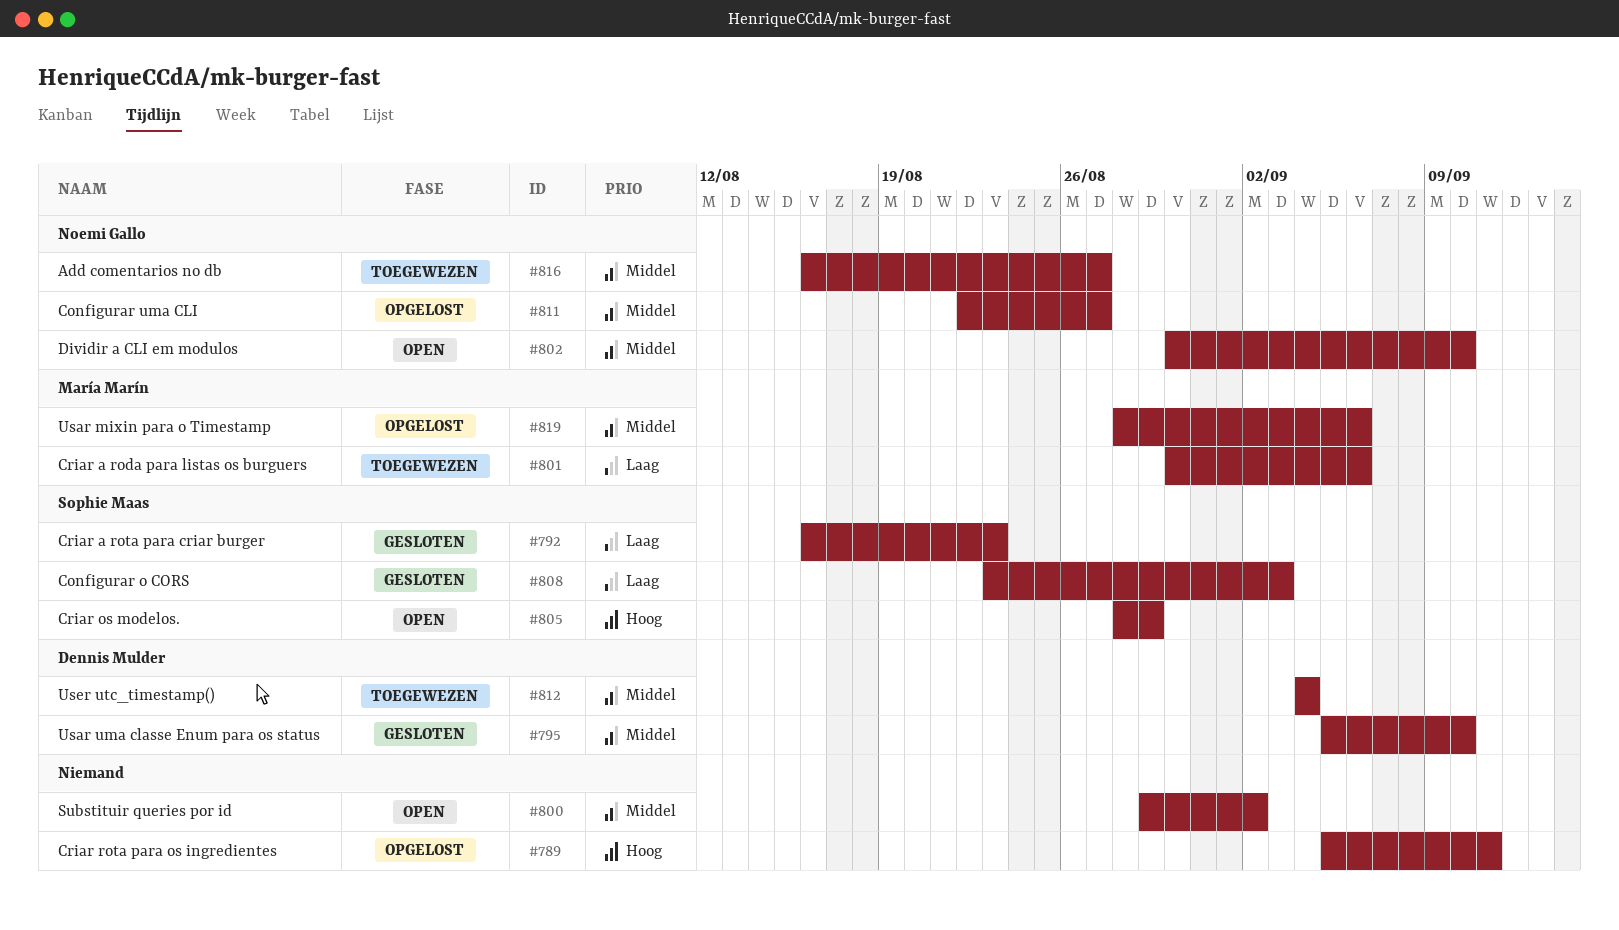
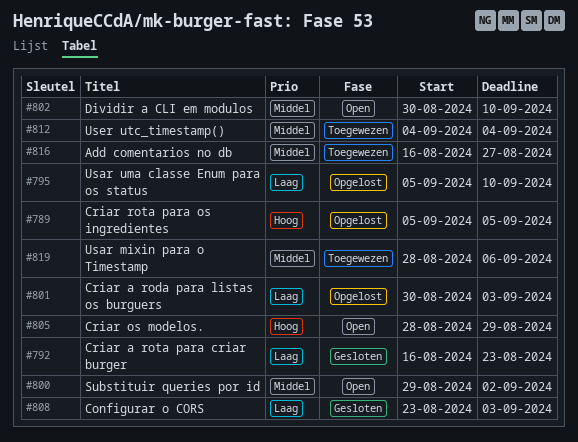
#789, due: Sep 11 -> Sep 5
#795, status: Gesloten -> Opgelost
#795, priority: Middel -> Laag
#801, status: Toegewezen -> Opgelost
#801, due: Sep 6 -> Sep 3
#811: present -> none
#819, status: Opgelost -> Toegewezen

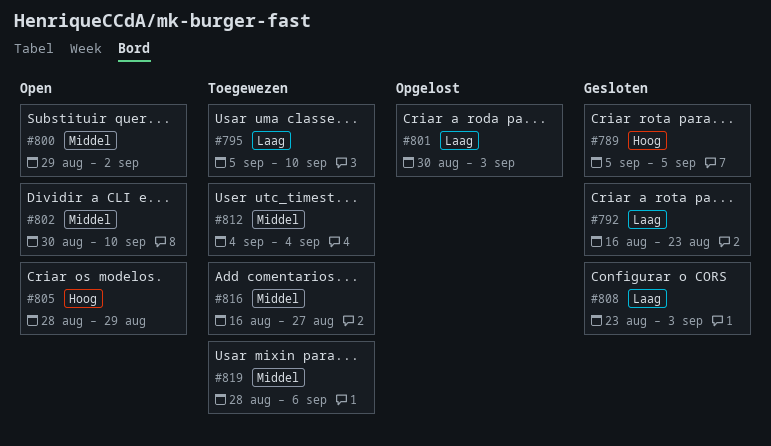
#789, status: Opgelost -> Gesloten
#795, status: Opgelost -> Toegewezen

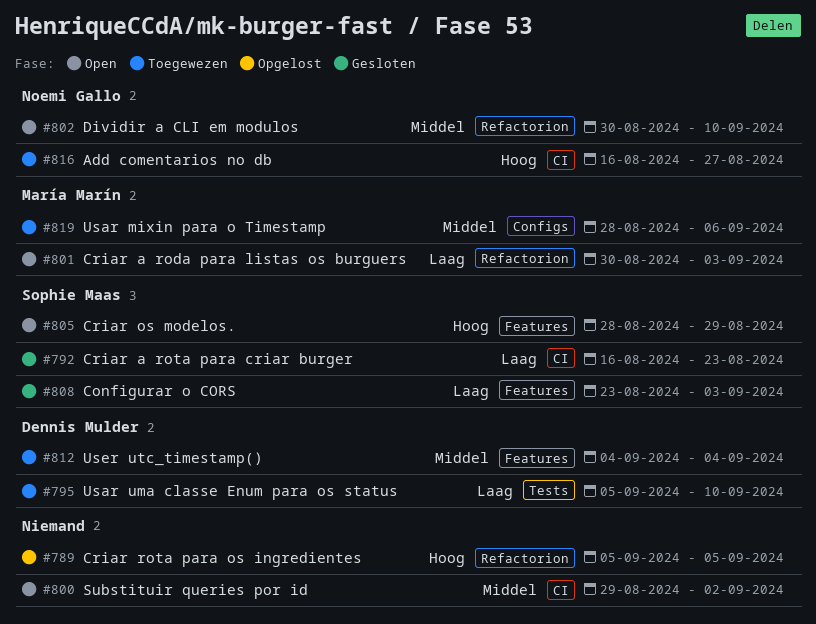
#789, status: Gesloten -> Opgelost
#801, status: Opgelost -> Open
#816, priority: Middel -> Hoog

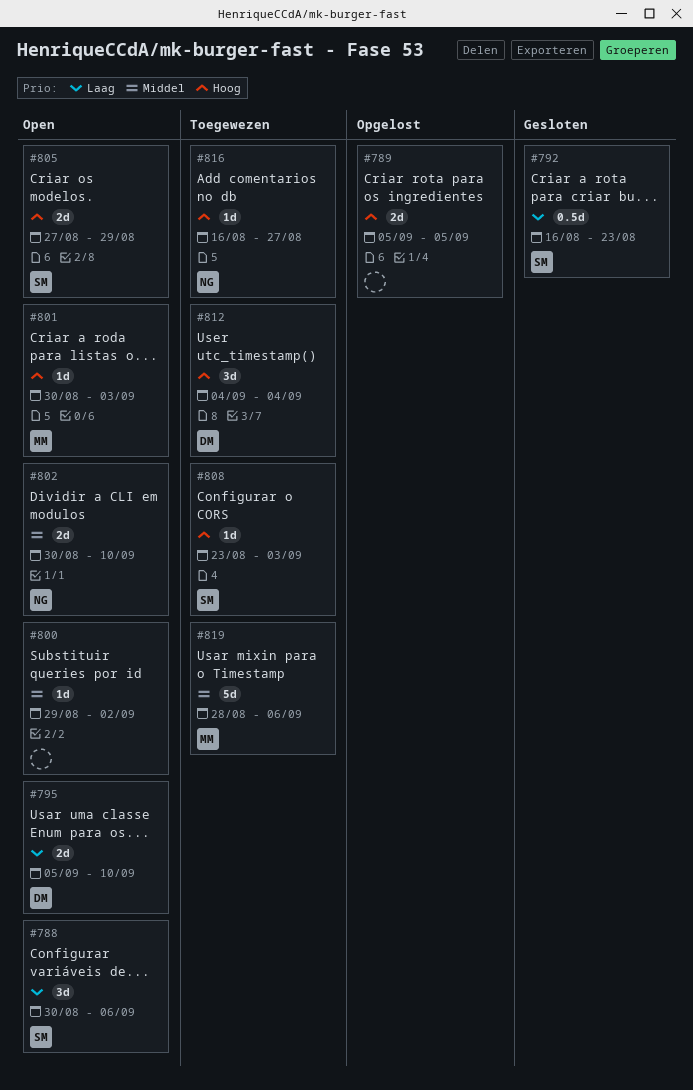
#788: none -> present
#795, status: Toegewezen -> Open
#801, priority: Laag -> Hoog
#805, start: Aug 28 -> Aug 27
#808, status: Gesloten -> Toegewezen
#808, priority: Laag -> Hoog
#812, priority: Middel -> Hoog

